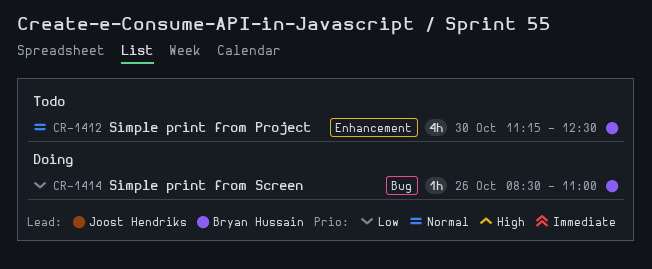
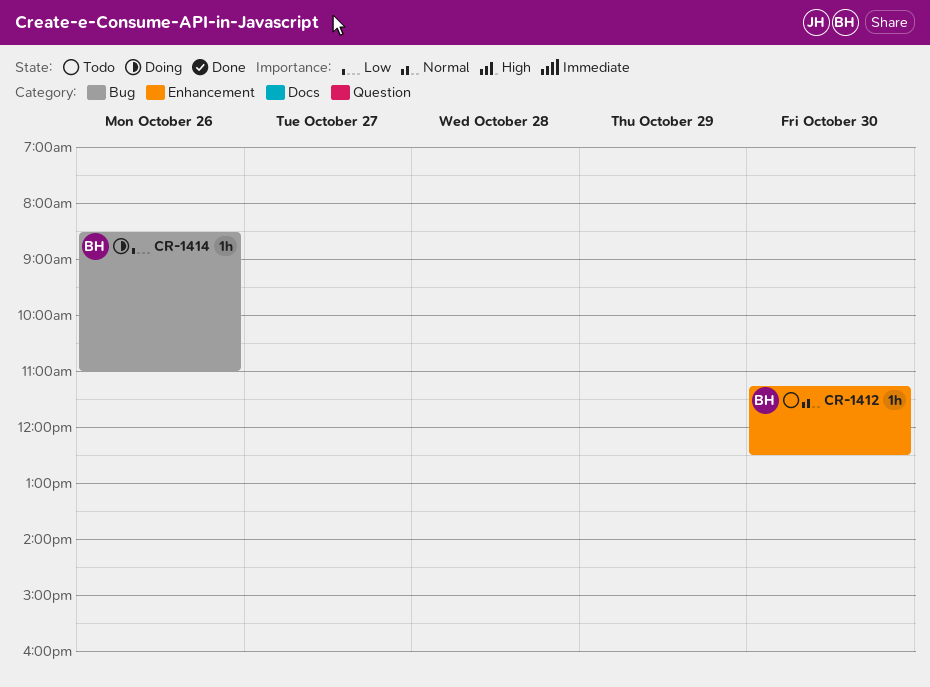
CR-1412, estimate: 4h -> 1h

